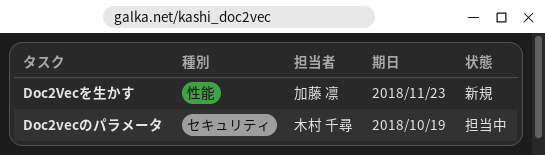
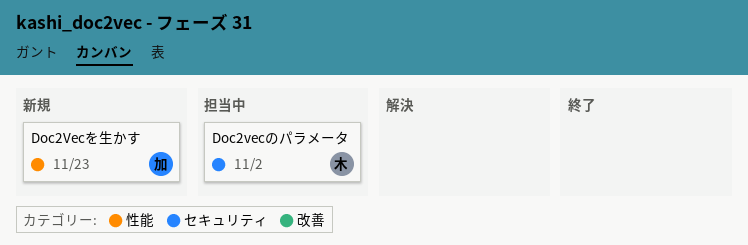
Doc2vecのパラメータ, due: Oct 19 -> Nov 2

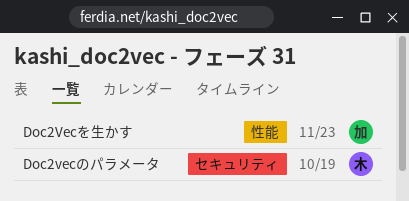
Doc2vecのパラメータ, due: Nov 2 -> Oct 19

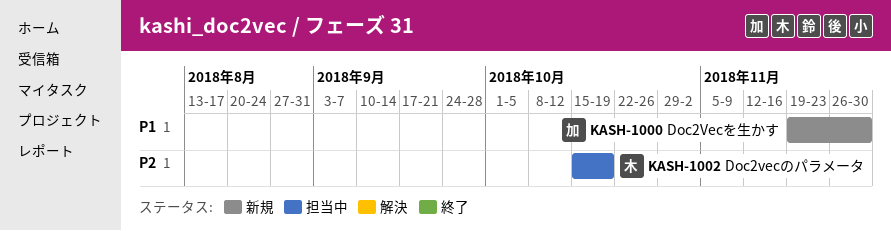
Doc2Vecを生かす, due: Nov 23 -> Nov 30

